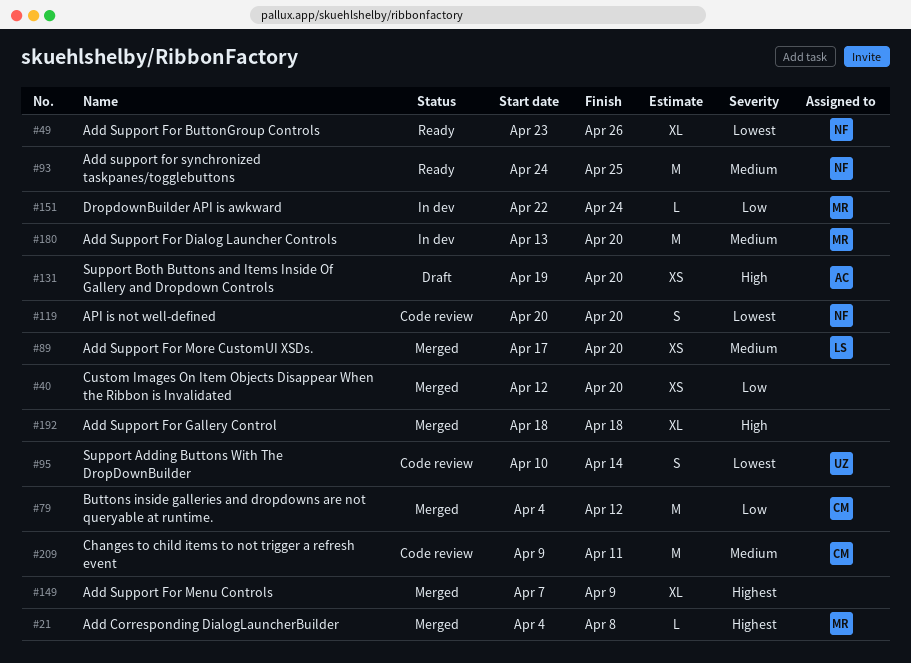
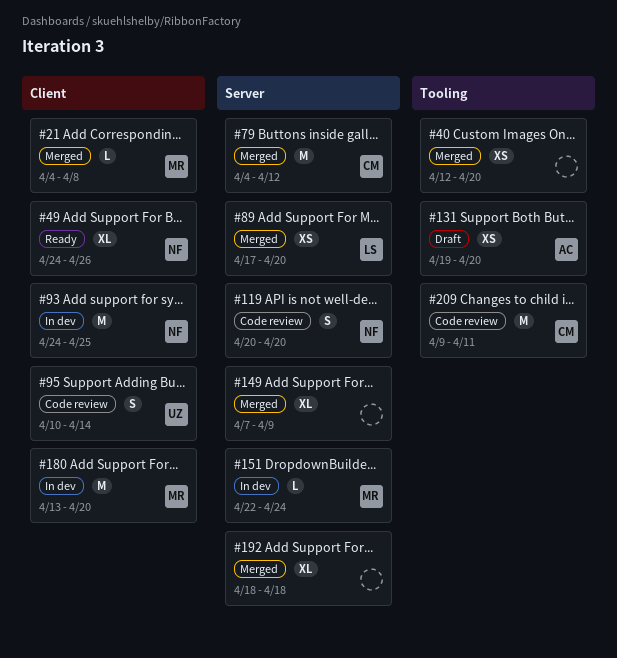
#49, start: Apr 23 -> Apr 24
#93, status: Ready -> In dev

